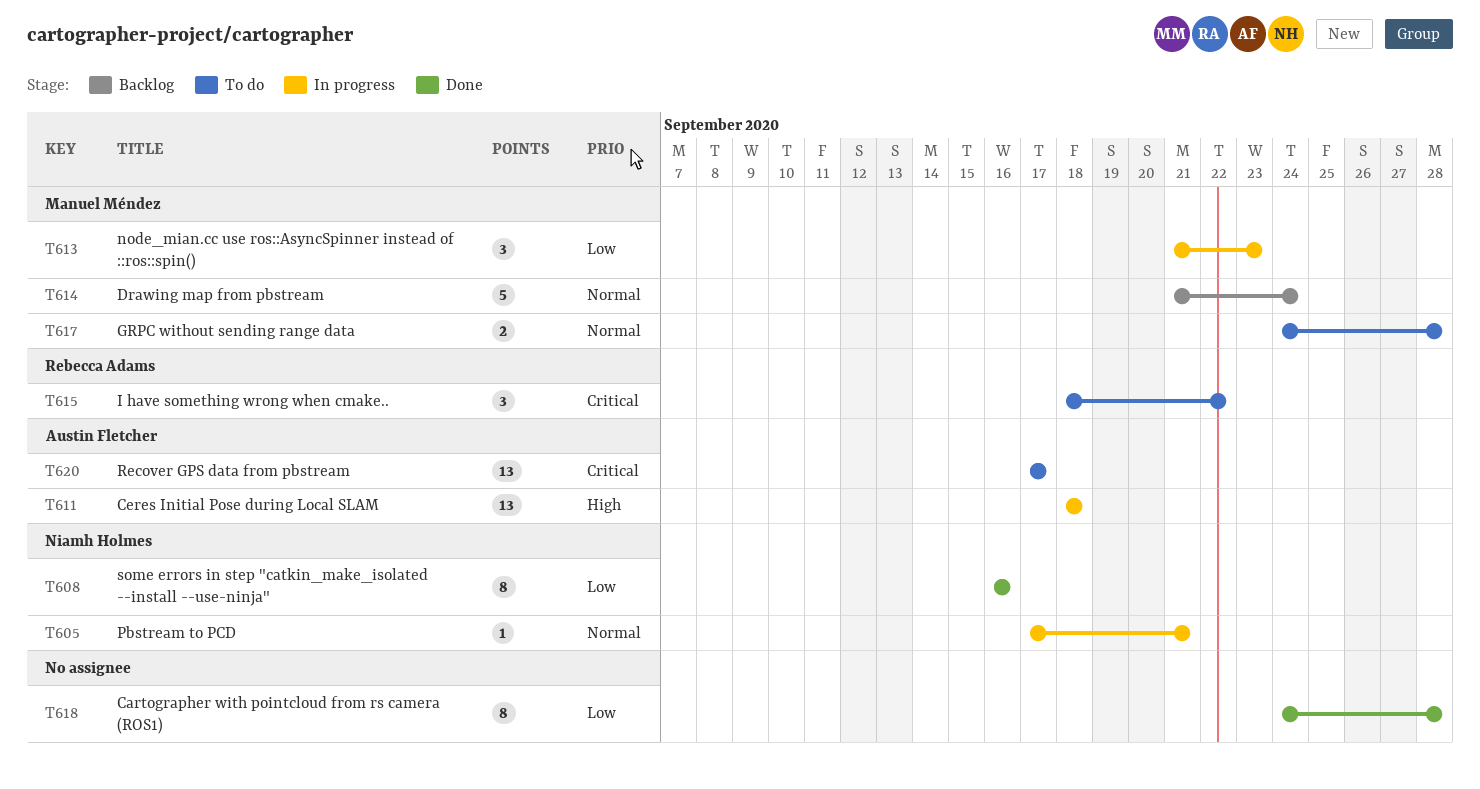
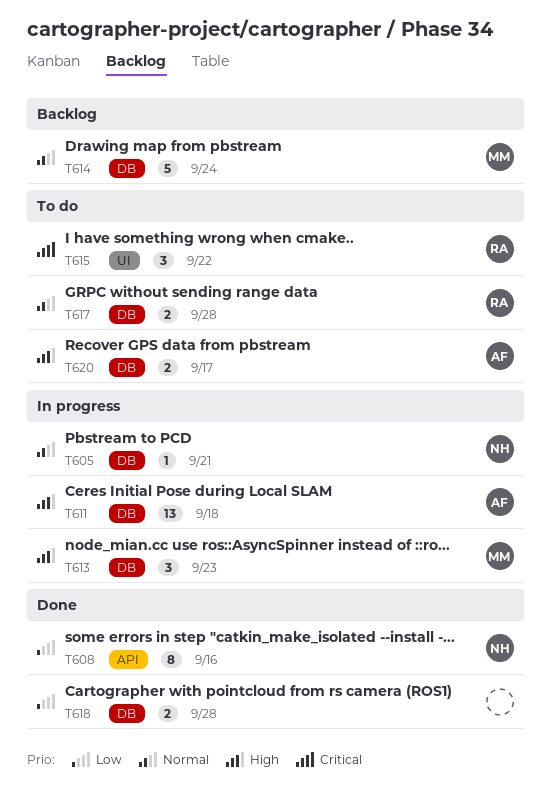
T613, priority: Low -> High
T617, owner: Manuel Méndez -> Rebecca Adams
T618, estimate: 8 -> 2
T620, priority: Critical -> High
T620, estimate: 13 -> 2

